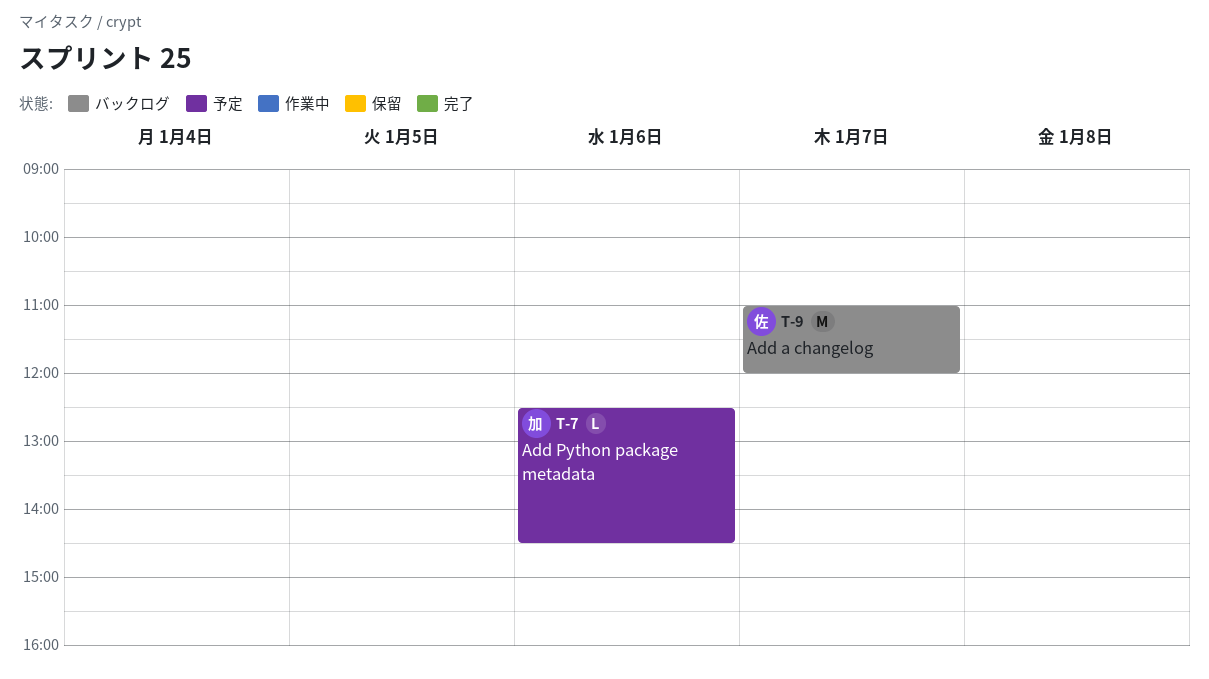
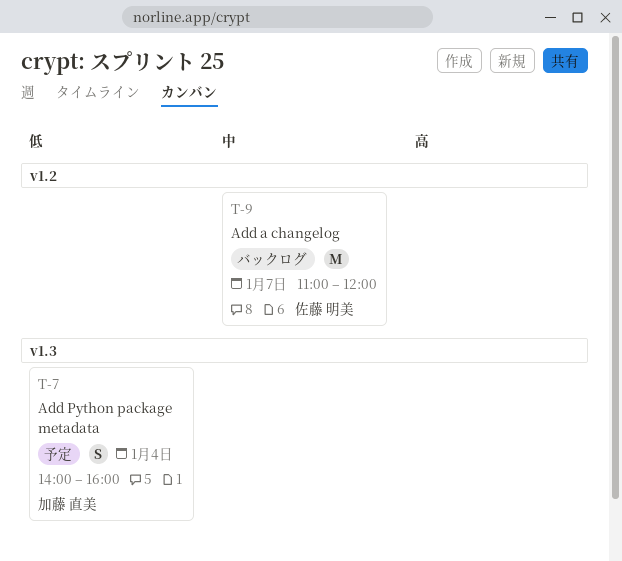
T-7, estimate: L -> S
T-7, day: Jan 6 -> Jan 4
T-7, begins: 12:30 -> 14:00
T-7, ends: 14:30 -> 16:00

